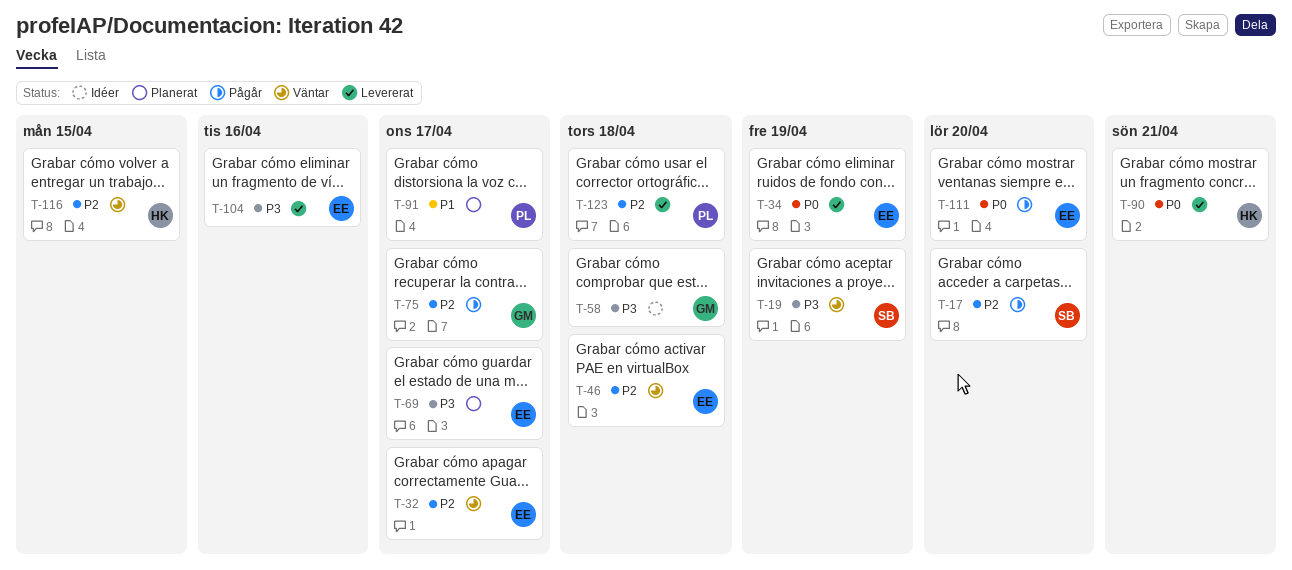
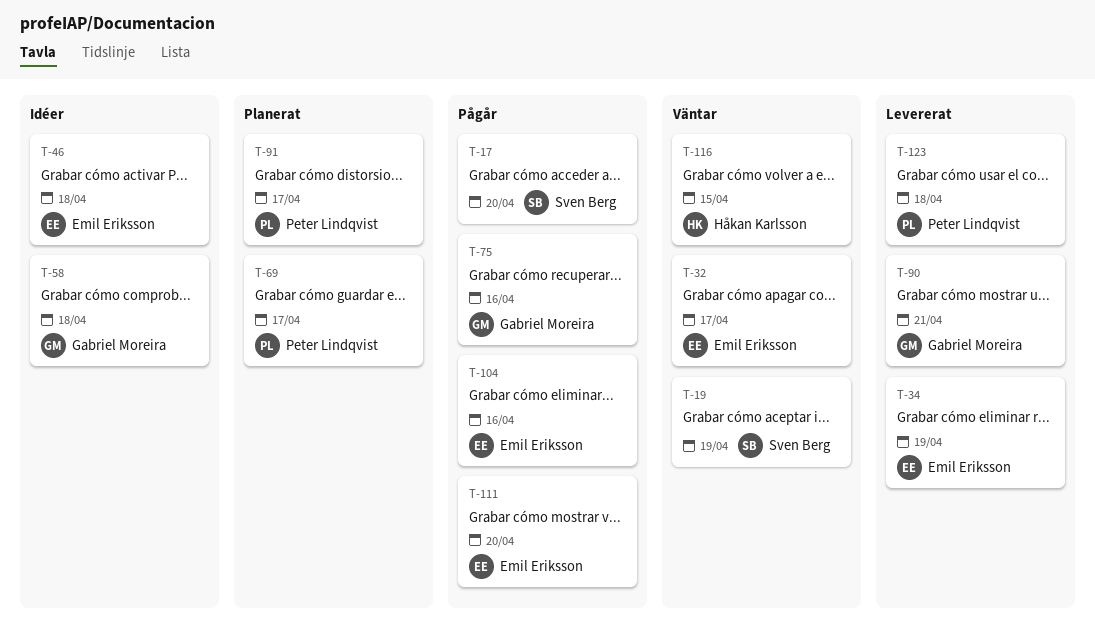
T-46, status: Väntar -> Idéer
T-69, owner: Emil Eriksson -> Peter Lindqvist
T-75, due: Apr 17 -> Apr 16
T-90, owner: Håkan Karlsson -> Gabriel Moreira
T-104, status: Levererat -> Pågår

